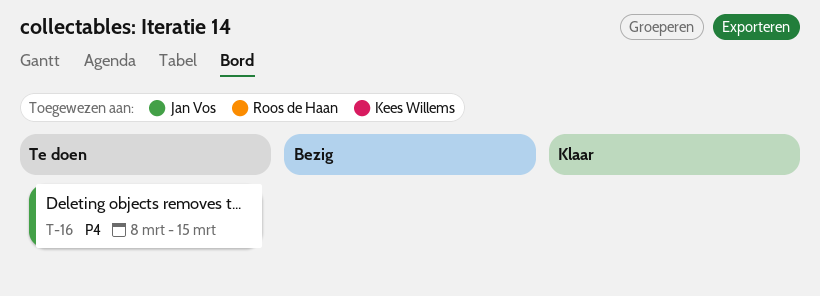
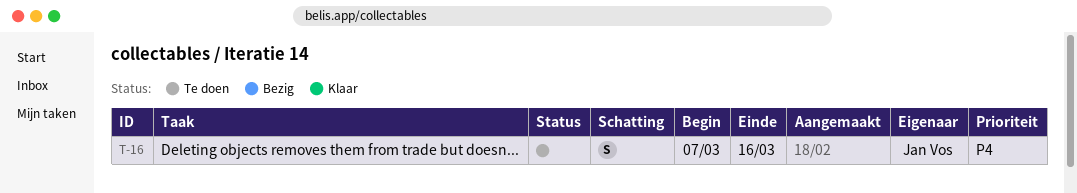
T-16, start: Mar 8 -> Mar 7
T-16, due: Mar 15 -> Mar 16

